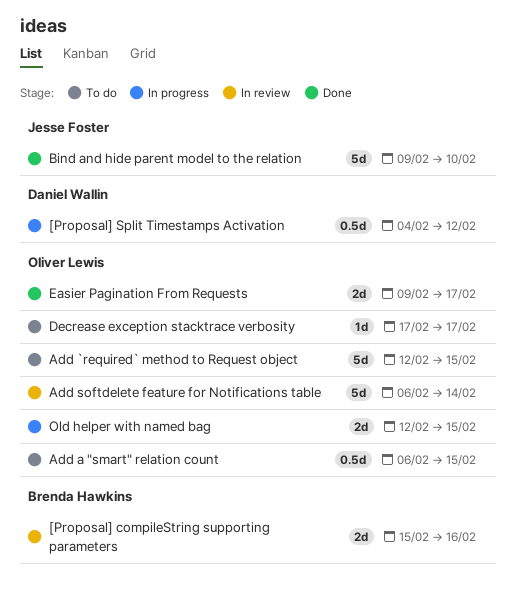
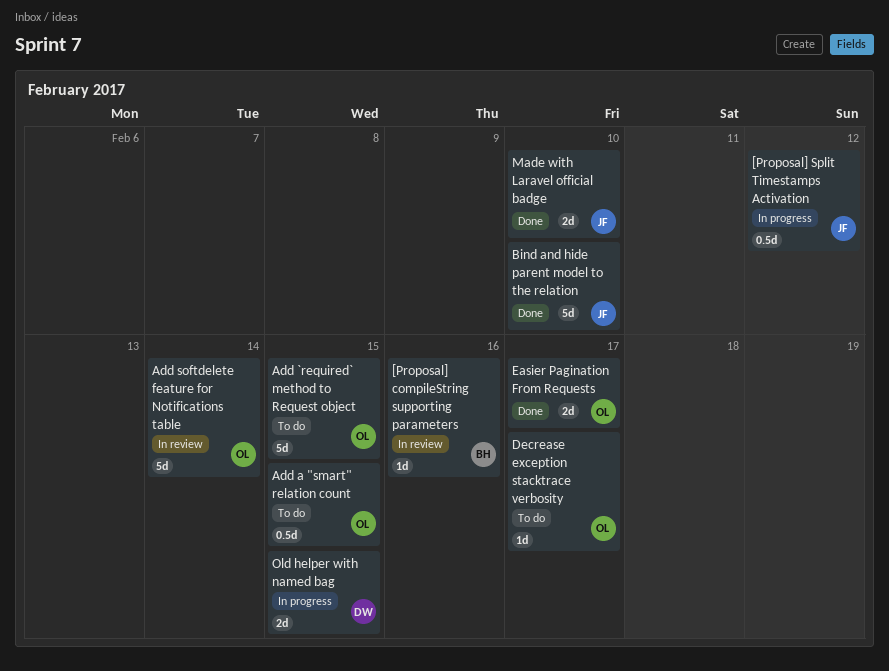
[Proposal] compileString supporting parameters, estimate: 2d -> 1d
[Proposal] Split Timestamps Activation, owner: Daniel Wallin -> Jesse Foster
Made with Laravel official badge: none -> present
Old helper with named bag, owner: Oliver Lewis -> Daniel Wallin

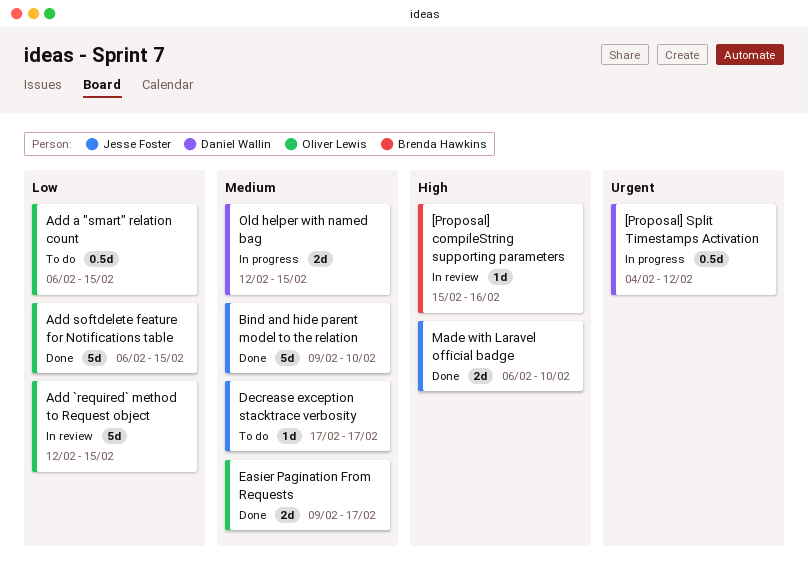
[Proposal] Split Timestamps Activation, owner: Jesse Foster -> Daniel Wallin
Add `required` method to Request object, status: To do -> In review
Add softdelete feature for Notifications table, status: In review -> Done
Add softdelete feature for Notifications table, due: Feb 14 -> Feb 15
Decrease exception stacktrace verbosity, owner: Oliver Lewis -> Jesse Foster

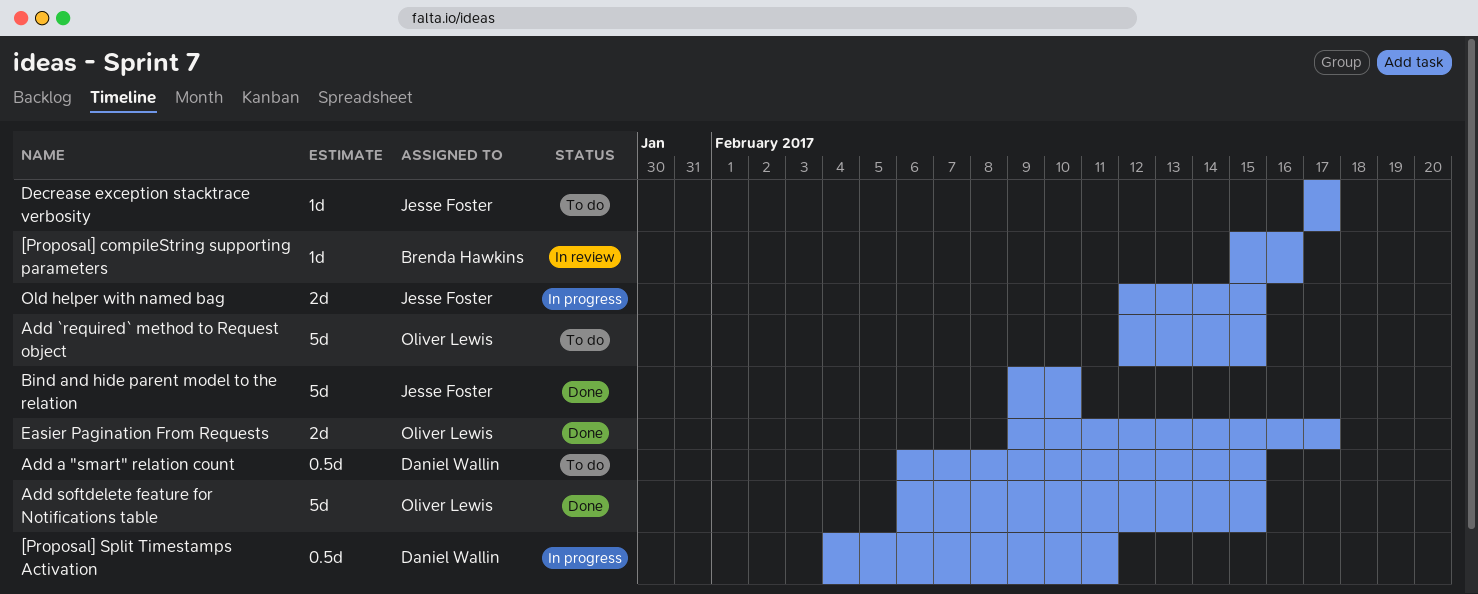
[Proposal] Split Timestamps Activation, due: Feb 12 -> Feb 11
Add `required` method to Request object, status: In review -> To do
Add a "smart" relation count, owner: Oliver Lewis -> Daniel Wallin
Made with Laravel official badge: present -> none
Old helper with named bag, owner: Daniel Wallin -> Jesse Foster

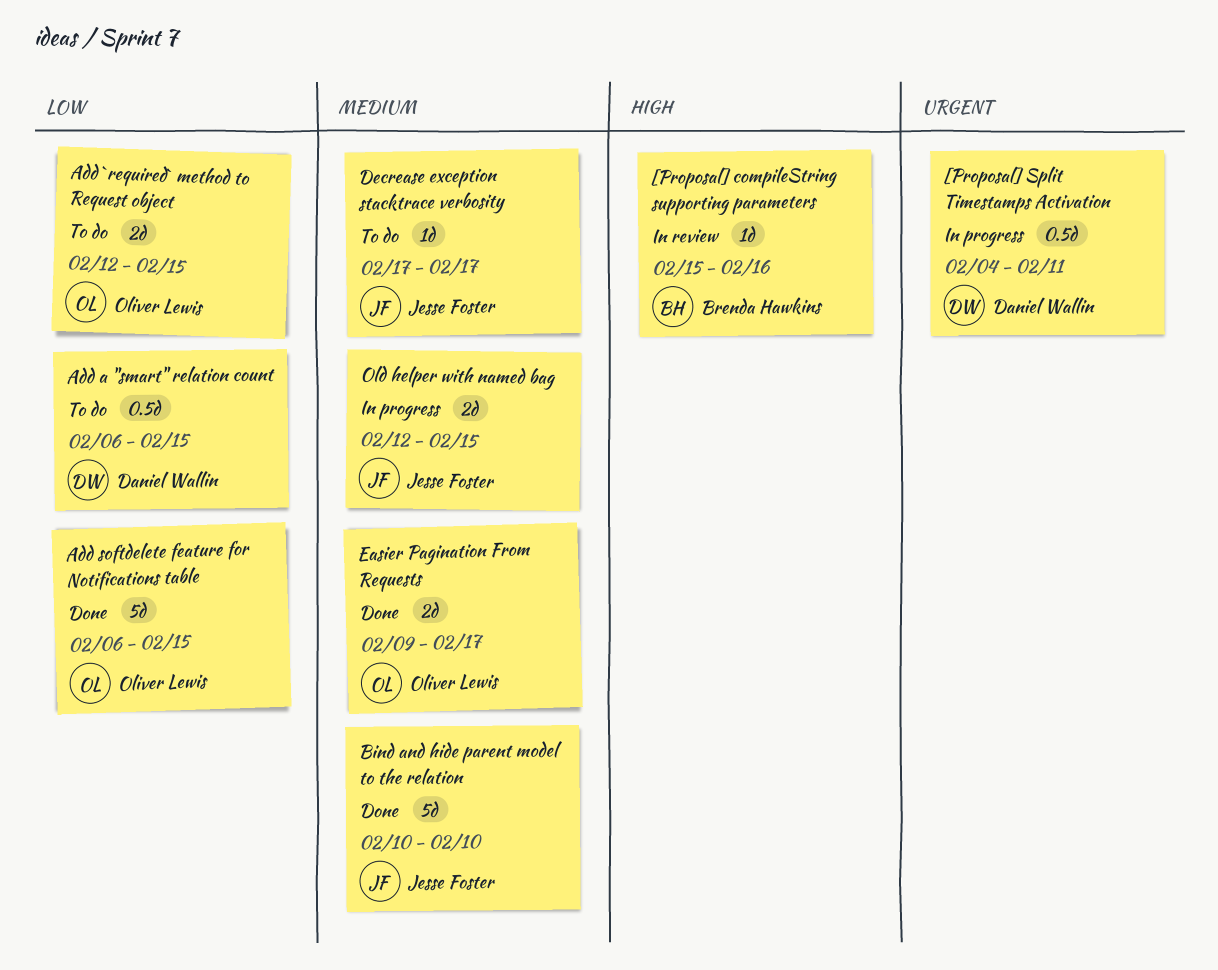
Add `required` method to Request object, estimate: 5d -> 2d
Bind and hide parent model to the relation, start: Feb 9 -> Feb 10

